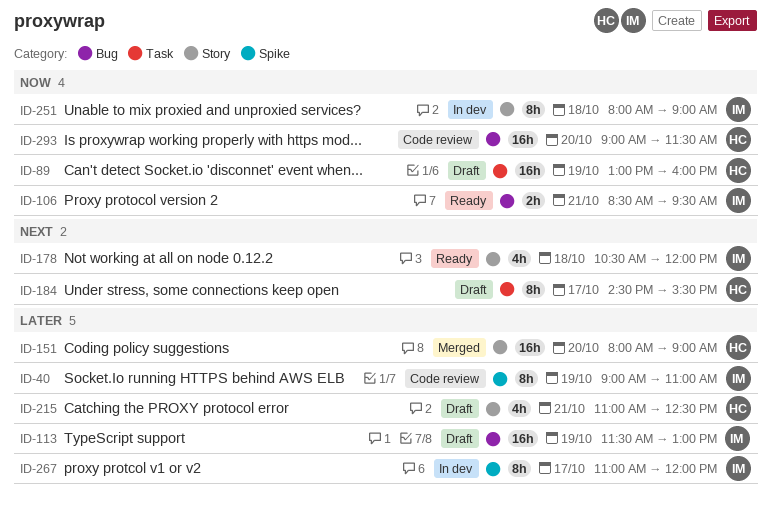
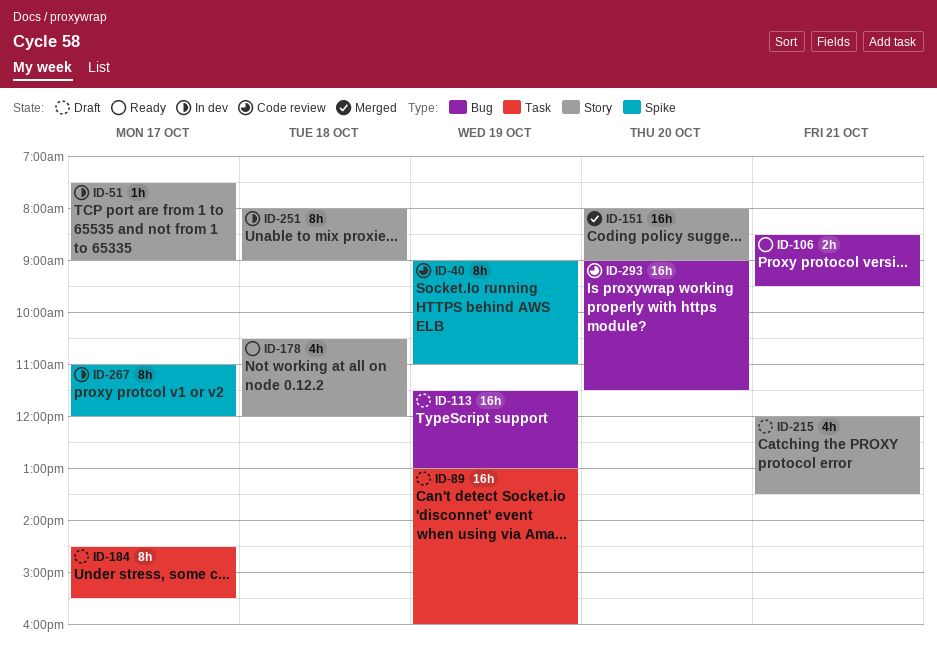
ID-51: none -> present
ID-215, begins: 11:00 -> 12:00
ID-215, ends: 12:30 -> 13:30

